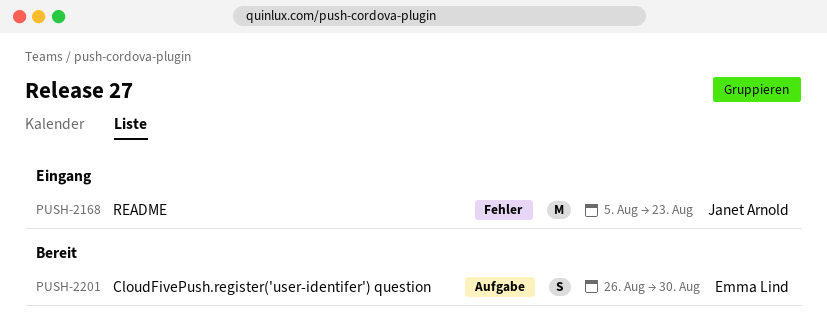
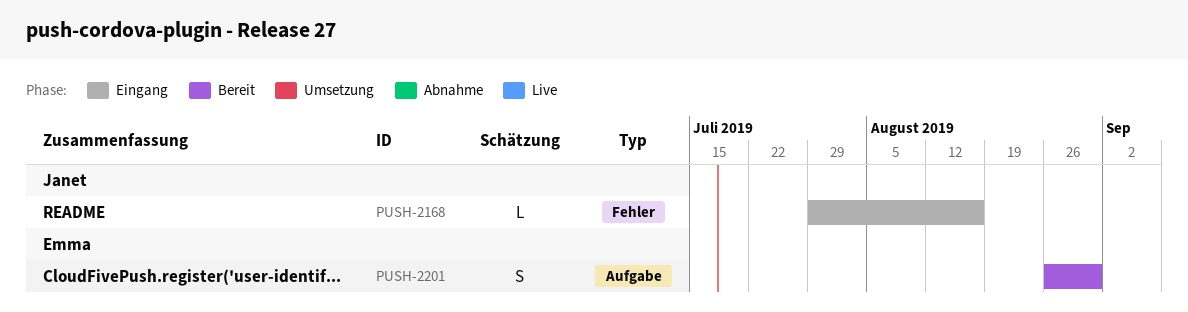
PUSH-2168, estimate: M -> L
PUSH-2168, start: Aug 5 -> Jul 29
PUSH-2168, due: Aug 23 -> Aug 16

